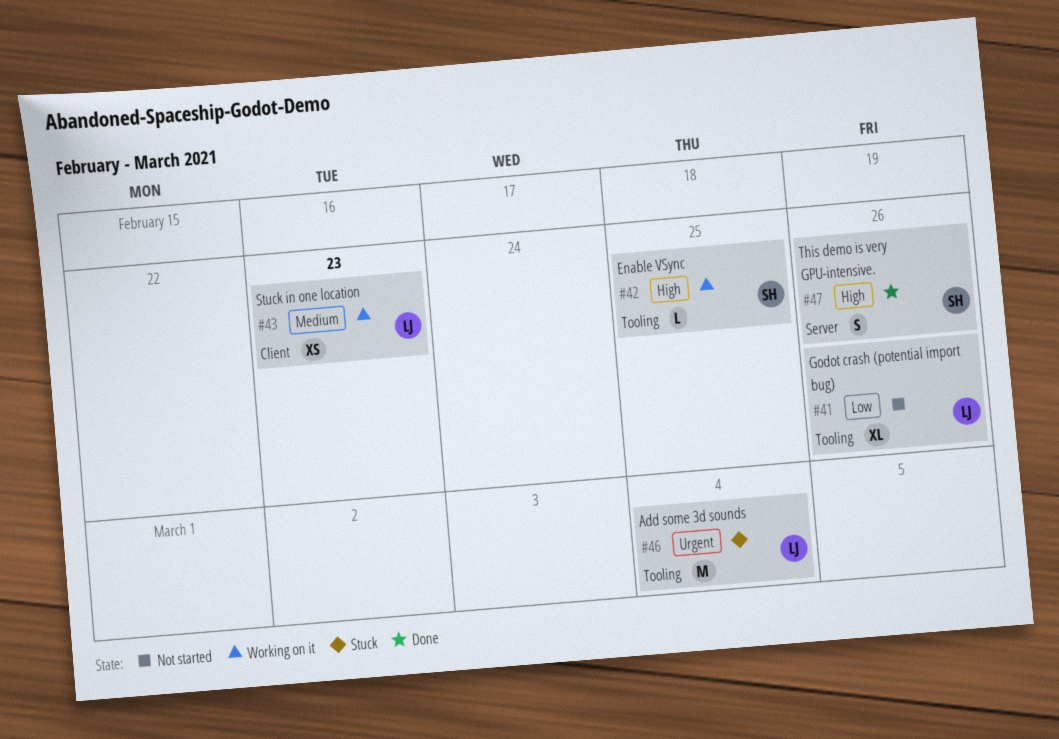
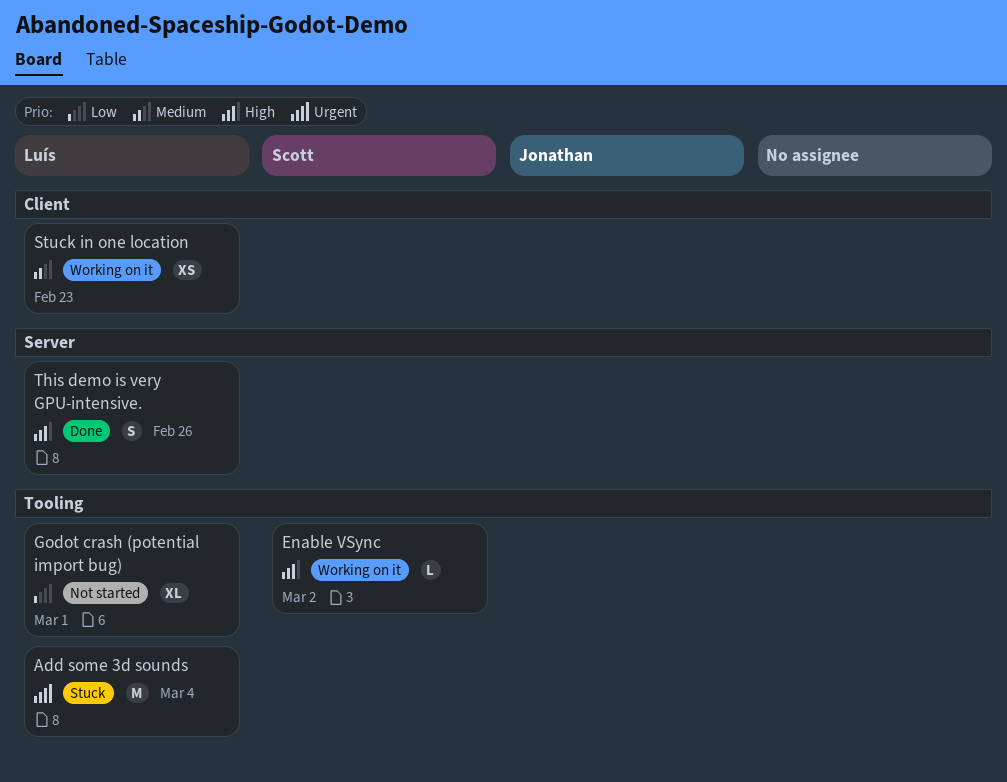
Enable VSync, due: Feb 25 -> Mar 2
Godot crash (potential import bug), due: Feb 26 -> Mar 1
This demo is very GPU-intensive., owner: Scott -> Luís

